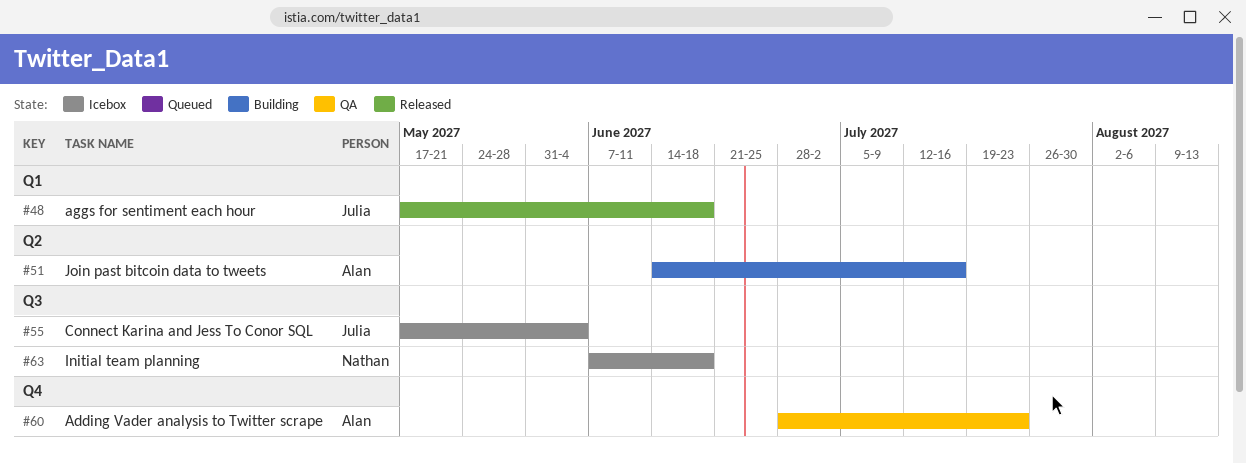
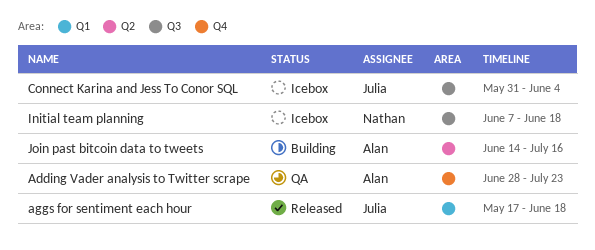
Connect Karina and Jess To Conor SQL, start: May 17 -> May 31

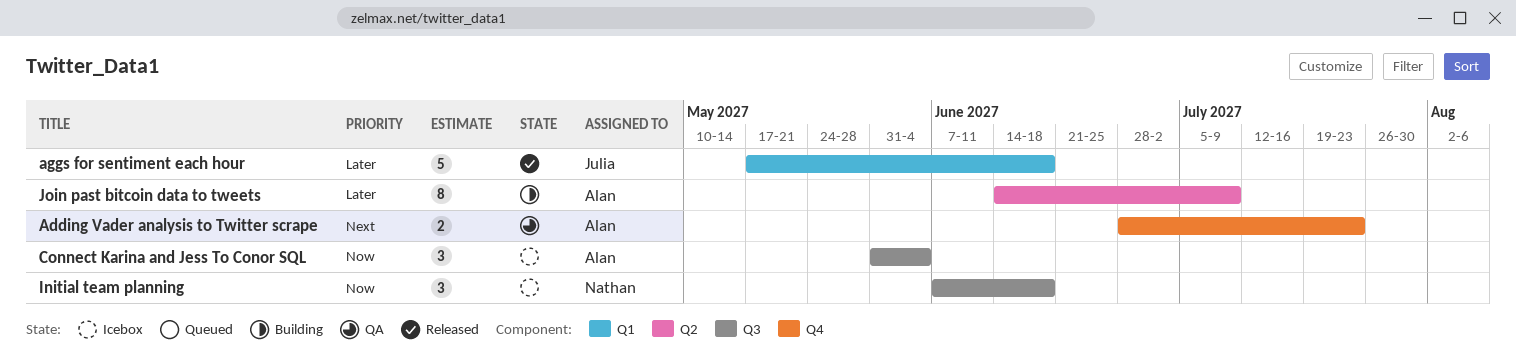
Connect Karina and Jess To Conor SQL, owner: Julia -> Alan
Join past bitcoin data to tweets, due: Jul 16 -> Jul 9

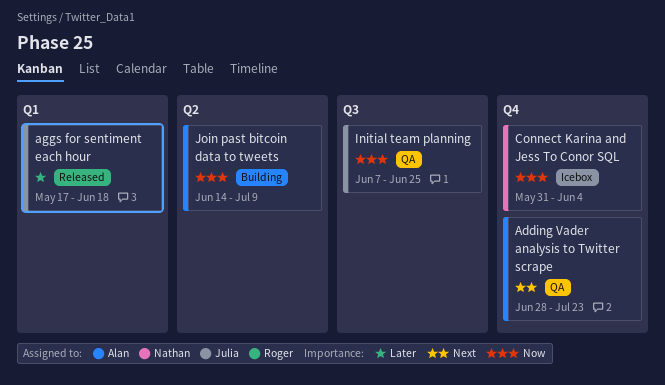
Connect Karina and Jess To Conor SQL, owner: Alan -> Nathan
Connect Karina and Jess To Conor SQL, label: Q3 -> Q4
Initial team planning, status: Icebox -> QA
Initial team planning, owner: Nathan -> Julia
Initial team planning, due: Jun 18 -> Jun 25
Join past bitcoin data to tweets, priority: Later -> Now

